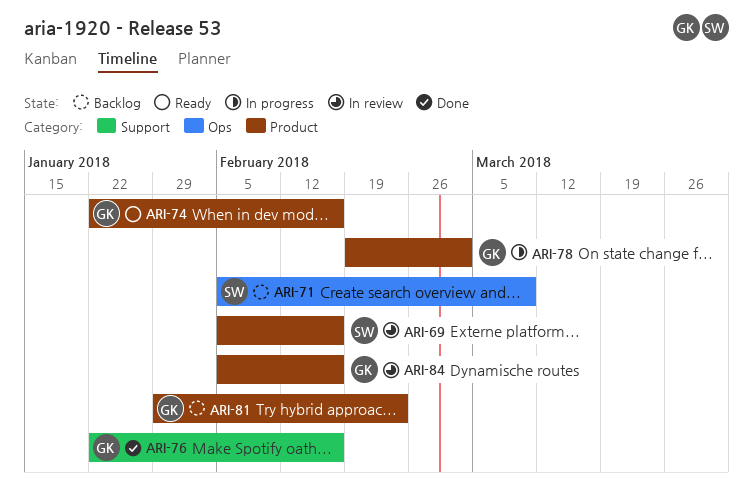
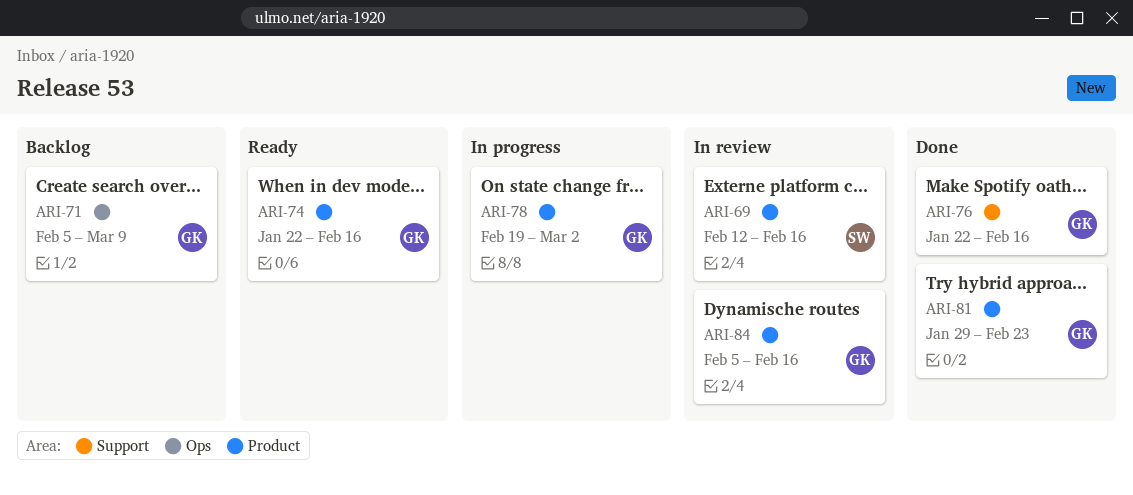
ARI-69, start: Feb 5 -> Feb 12
ARI-71, owner: SW -> GK
ARI-81, status: Backlog -> Done

